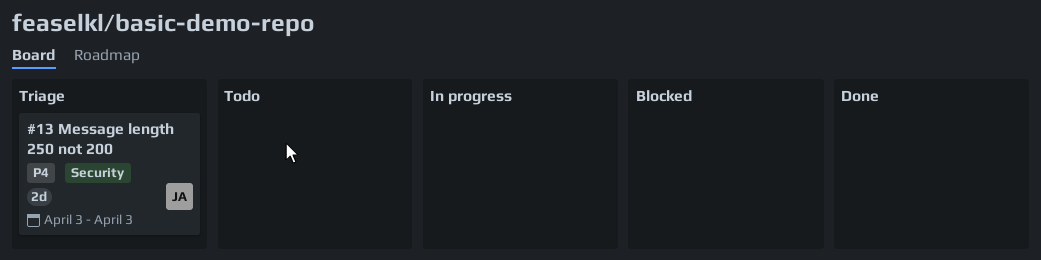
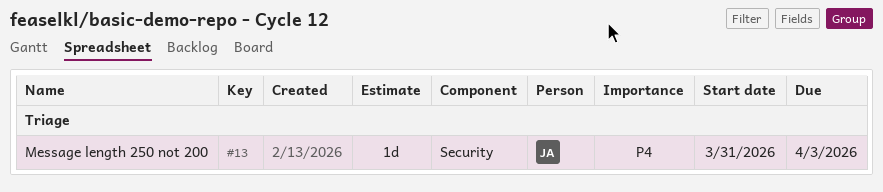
#13, estimate: 2d -> 1d
#13, start: Apr 3 -> Mar 31

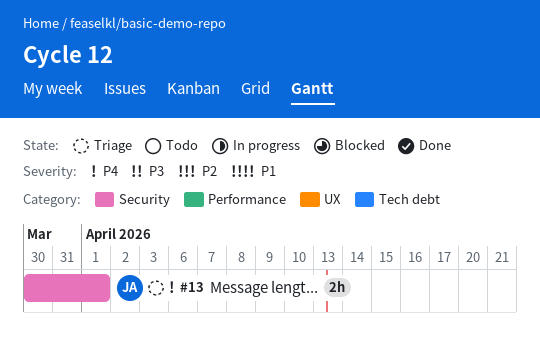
#13, estimate: 1d -> 2h
#13, start: Mar 31 -> Mar 30
#13, due: Apr 3 -> Apr 1

